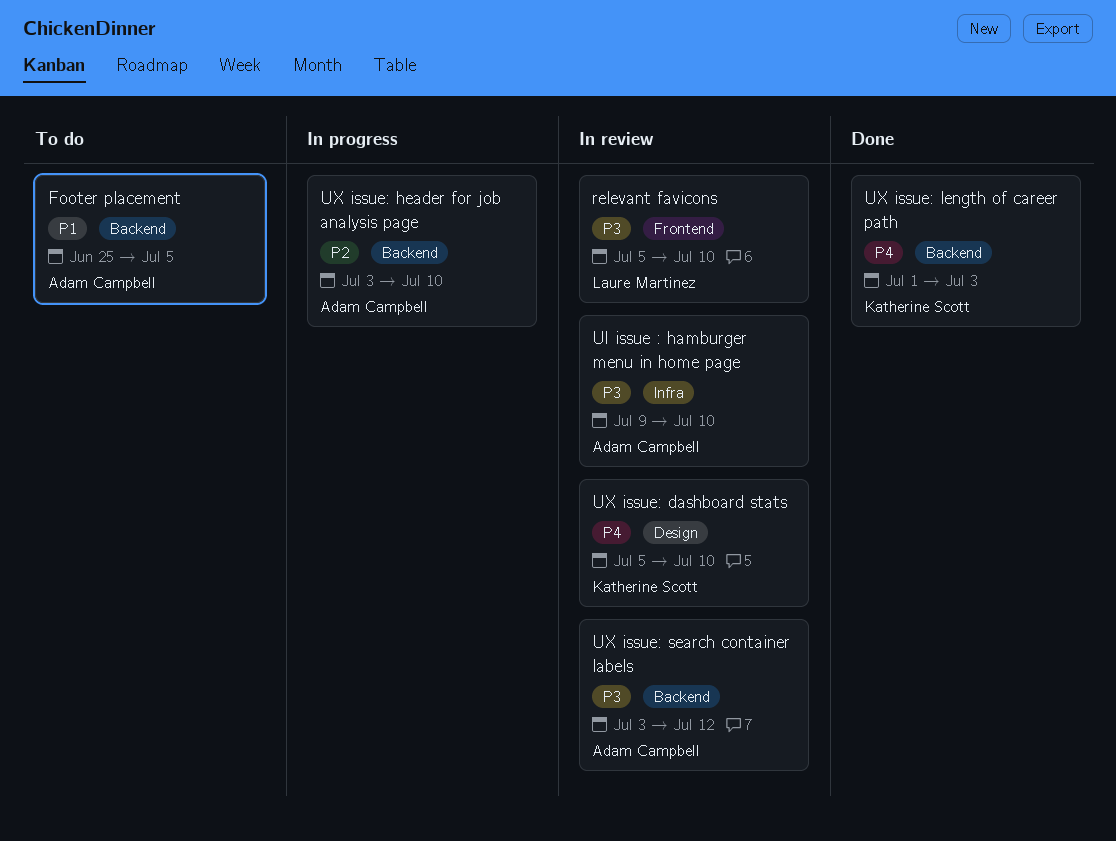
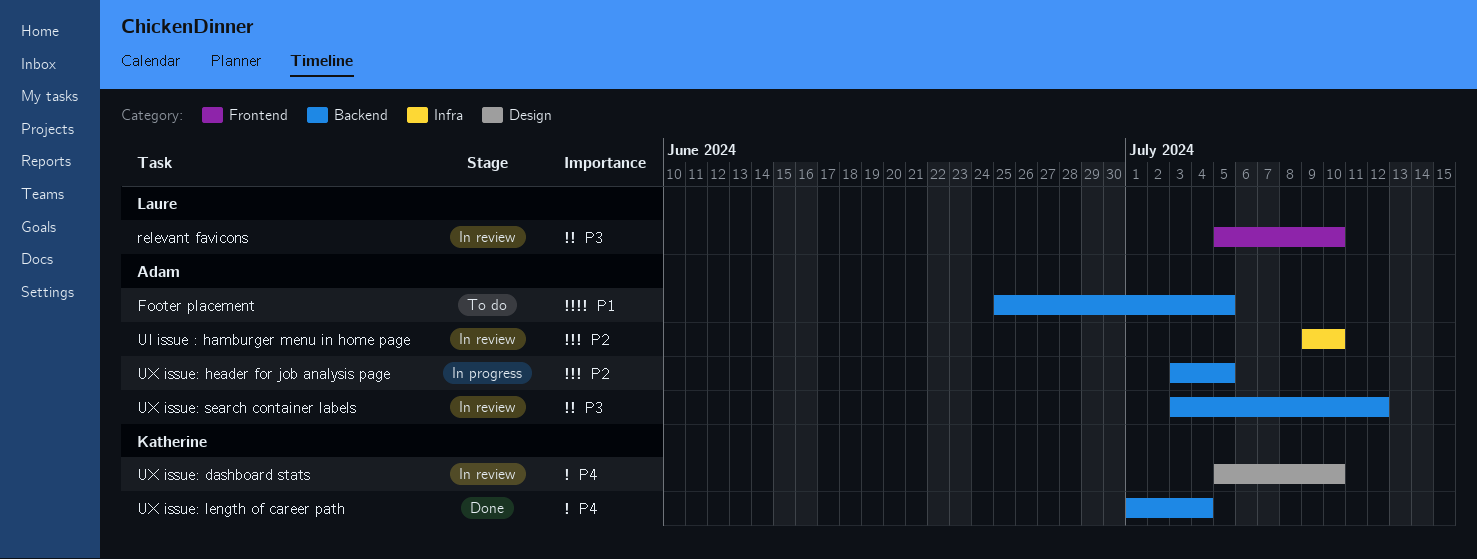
UI issue : hamburger menu in home page, priority: P3 -> P2
UX issue: header for job analysis page, due: Jul 10 -> Jul 5
UX issue: length of career path, due: Jul 3 -> Jul 4

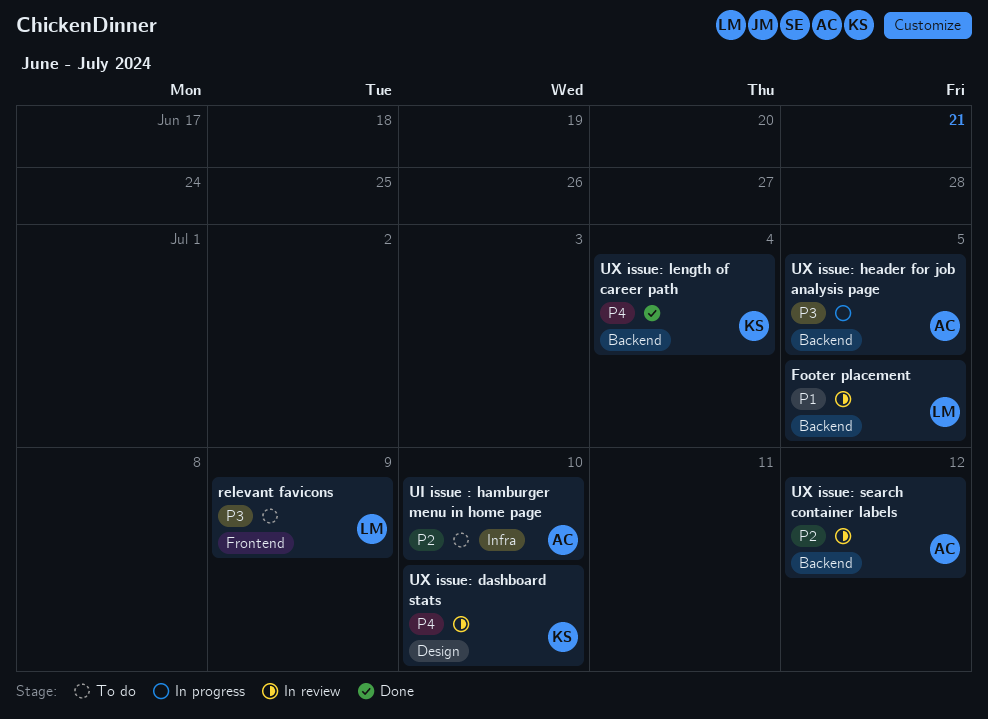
Footer placement, status: To do -> In review
Footer placement, owner: Adam -> Laure
relevant favicons, status: In review -> To do
relevant favicons, due: Jul 10 -> Jul 9
UI issue : hamburger menu in home page, status: In review -> To do
UX issue: header for job analysis page, priority: P2 -> P3
UX issue: search container labels, priority: P3 -> P2

